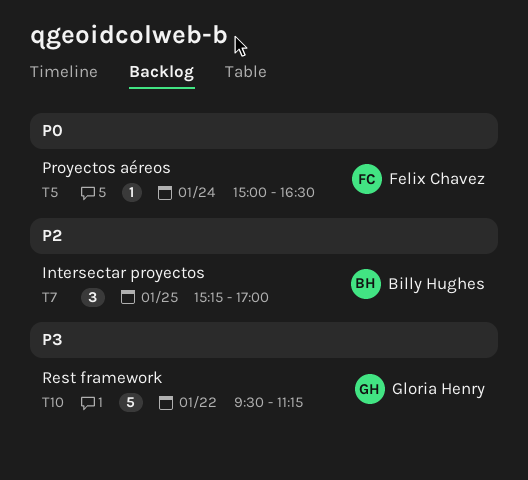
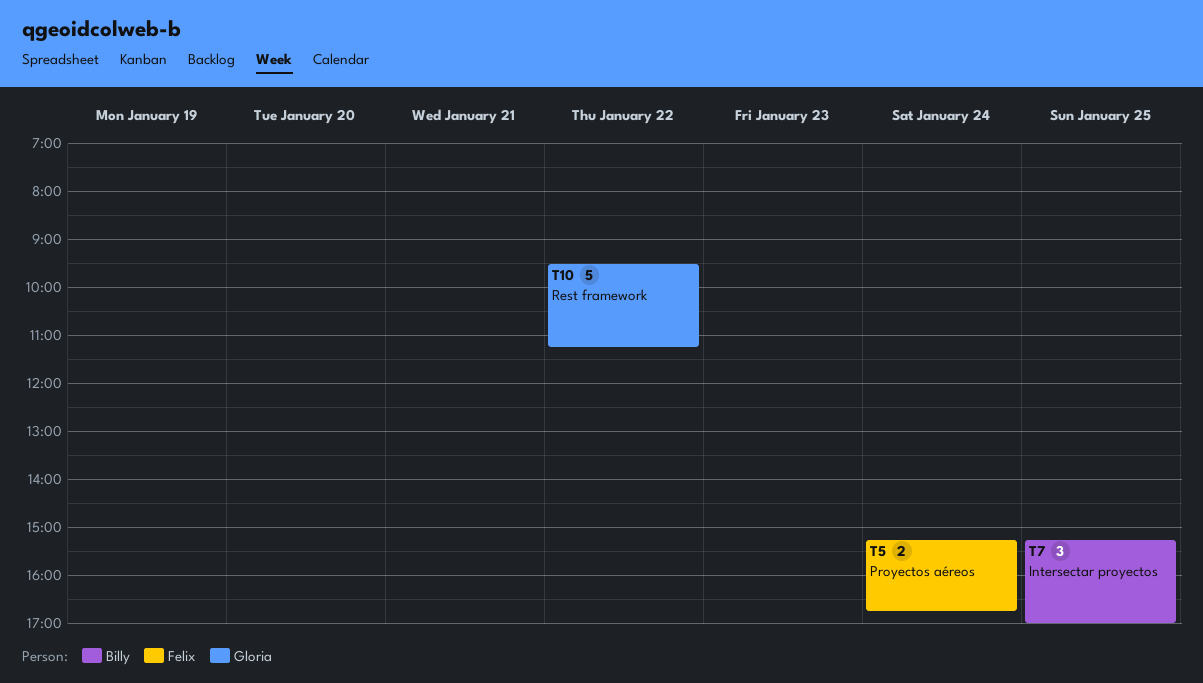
T5, estimate: 1 -> 2
T5, begins: 15:00 -> 15:15
T5, ends: 16:30 -> 16:45

